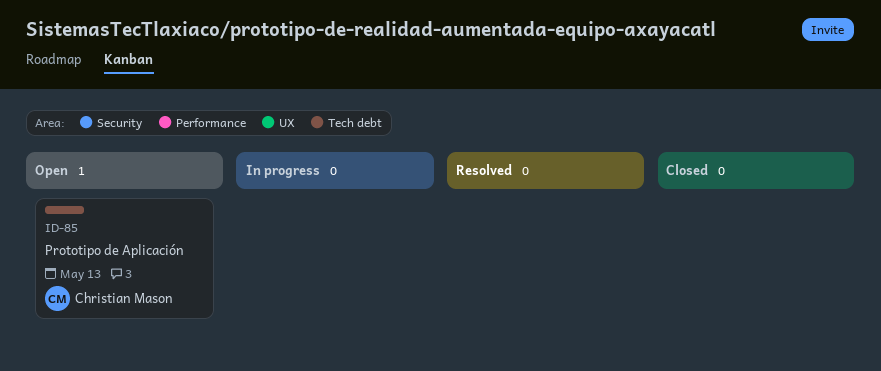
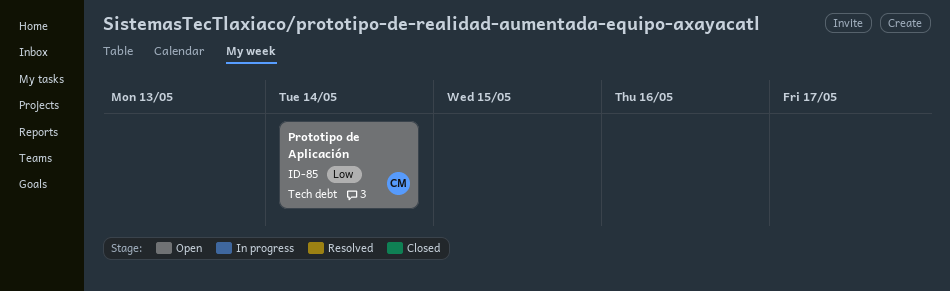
ID-85, due: May 13 -> May 14

